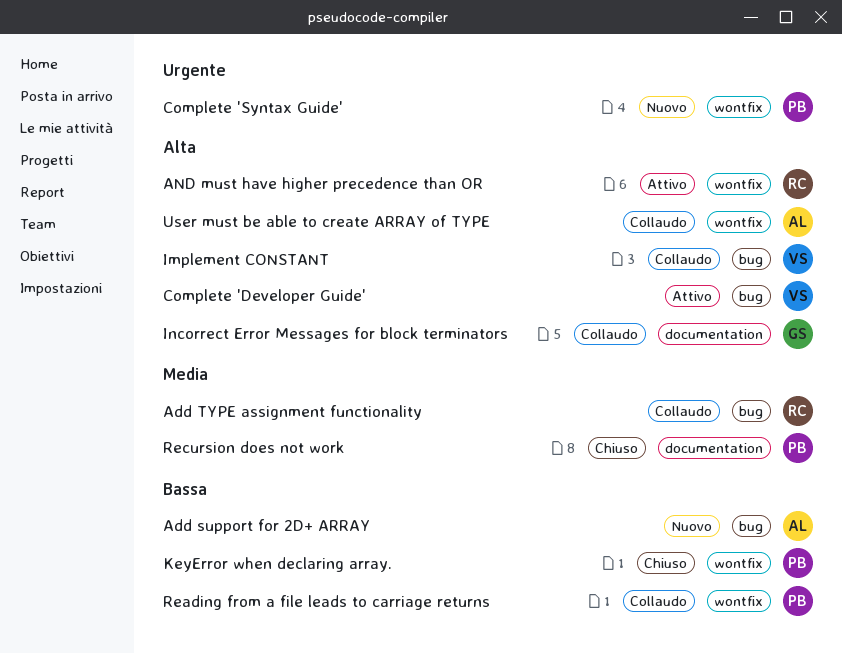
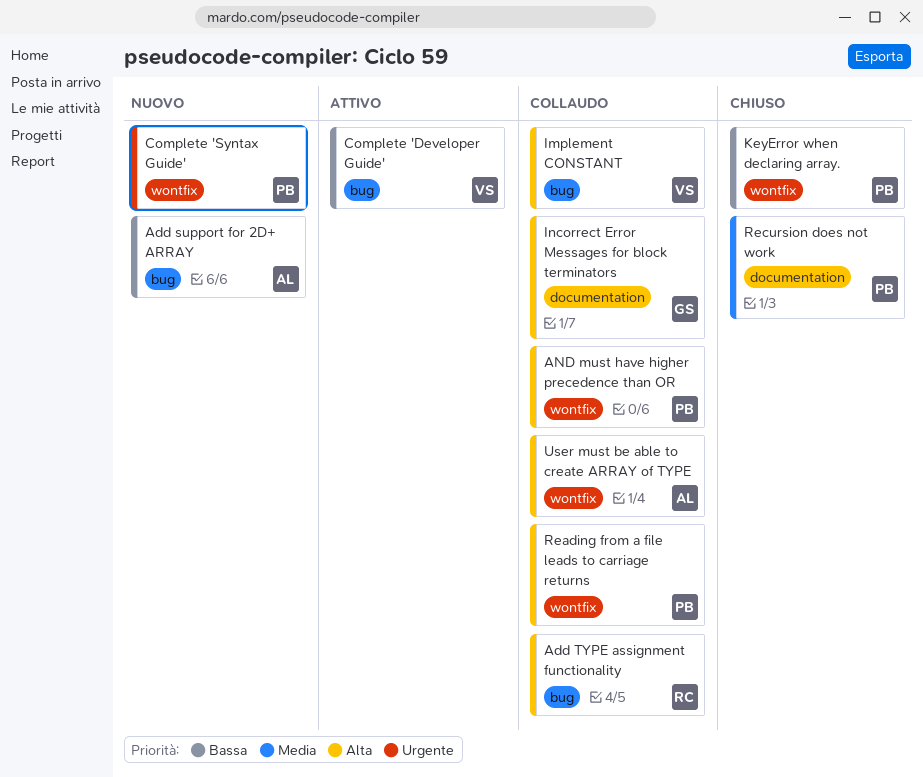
Add TYPE assignment functionality, priority: Media -> Alta
AND must have higher precedence than OR, status: Attivo -> Collaudo
AND must have higher precedence than OR, owner: RC -> PB
Complete 'Developer Guide', priority: Alta -> Bassa
Reading from a file leads to carriage returns, priority: Bassa -> Alta

